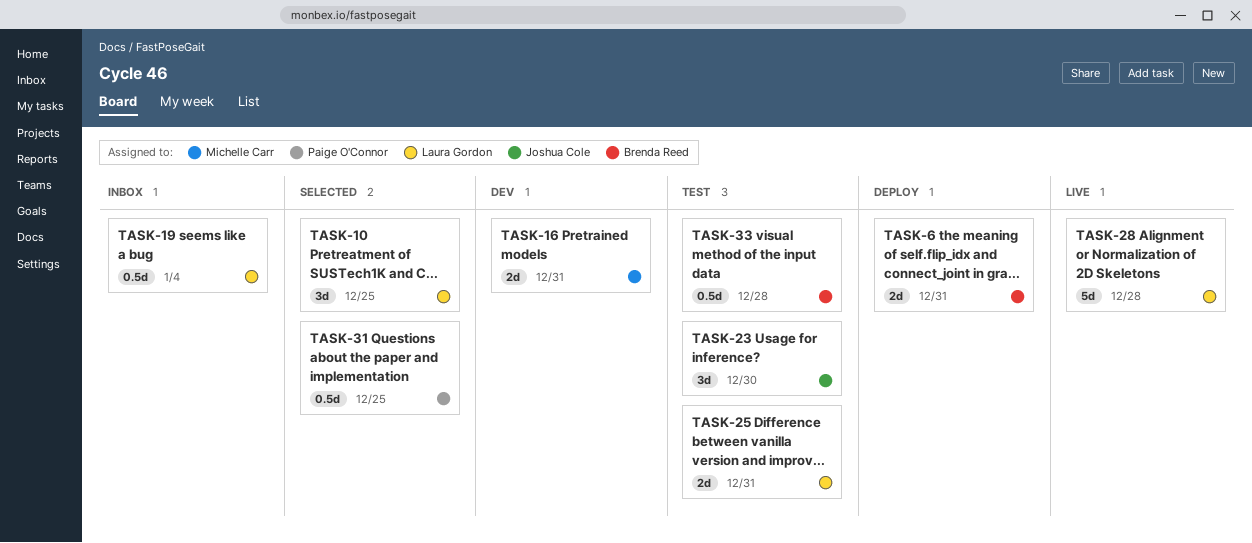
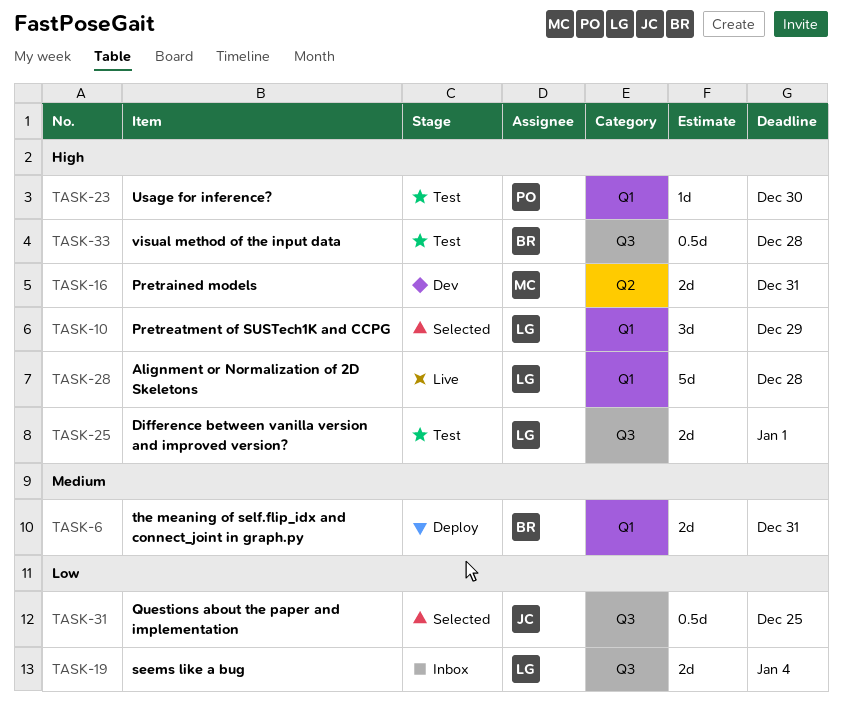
TASK-10, due: Dec 25 -> Dec 29
TASK-19, estimate: 0.5d -> 2d
TASK-23, owner: Joshua Cole -> Paige O'Connor
TASK-23, estimate: 3d -> 1d
TASK-25, due: Dec 31 -> Jan 1
TASK-31, owner: Paige O'Connor -> Joshua Cole

